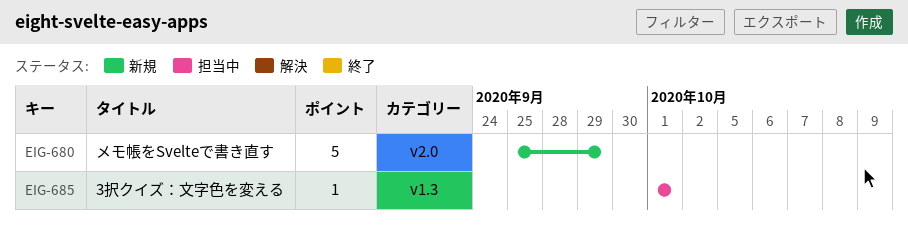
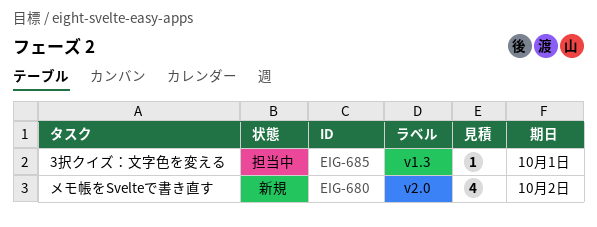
EIG-680, estimate: 5 -> 4
EIG-680, due: Sep 29 -> Oct 2

